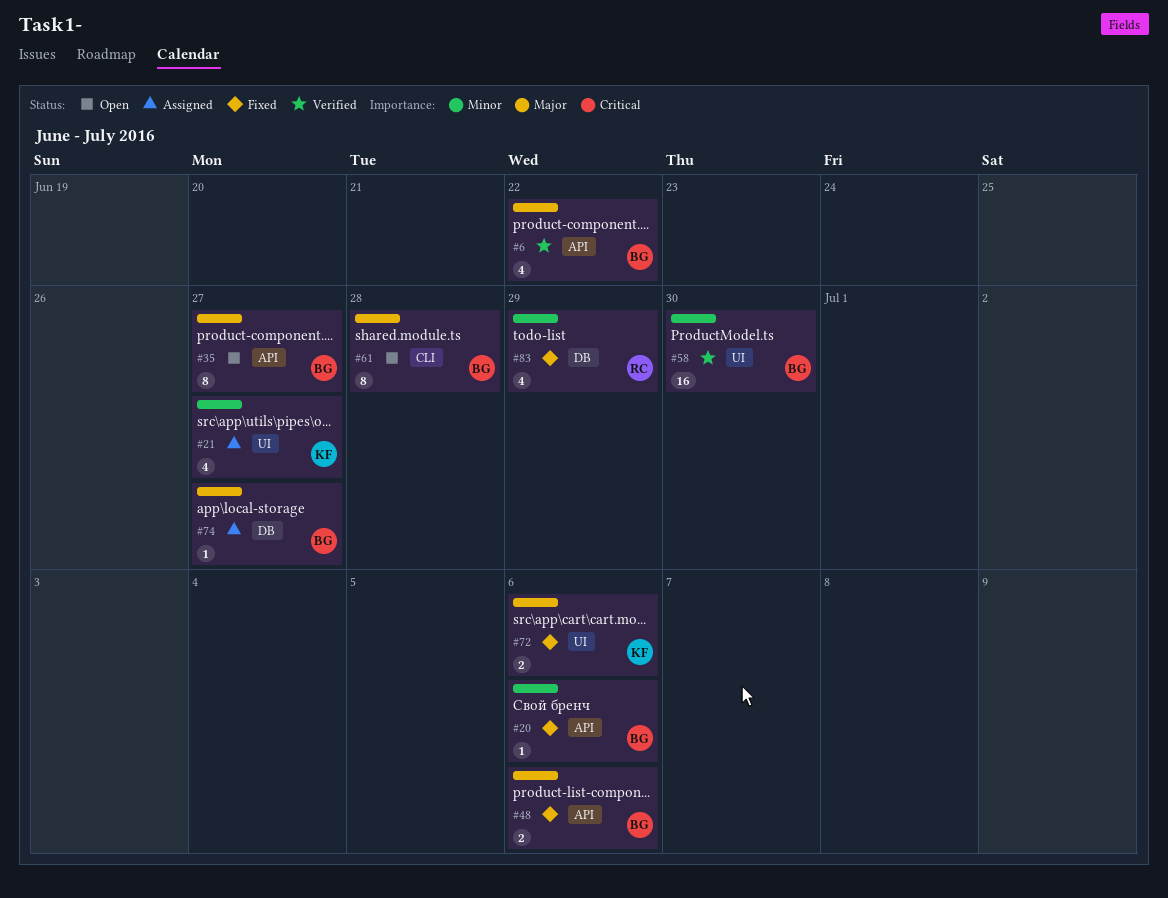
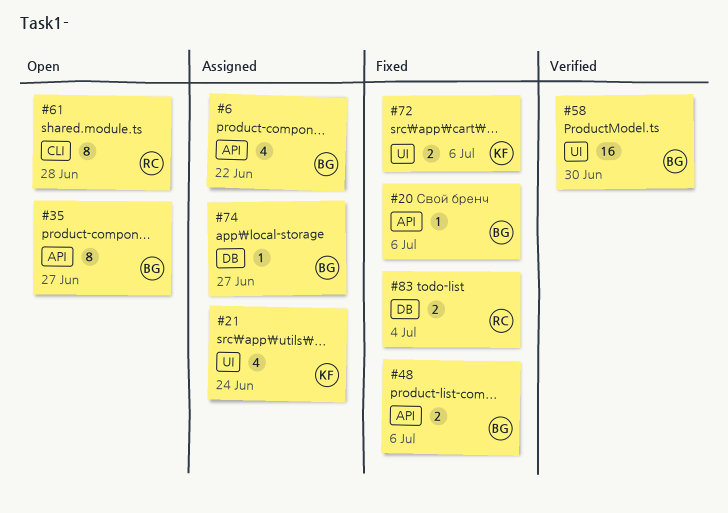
#6, status: Verified -> Assigned
#21, due: Jun 27 -> Jun 24
#61, owner: BG -> RC
#83, estimate: 4 -> 2
#83, due: Jun 29 -> Jul 4

